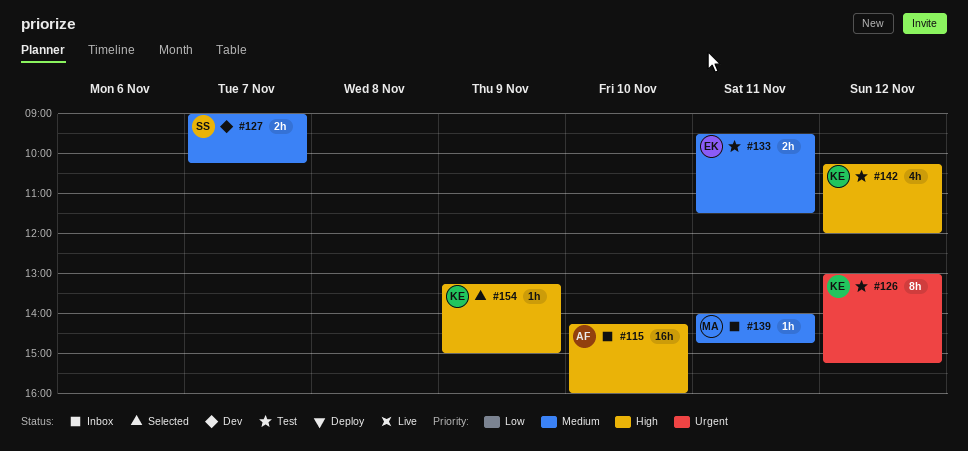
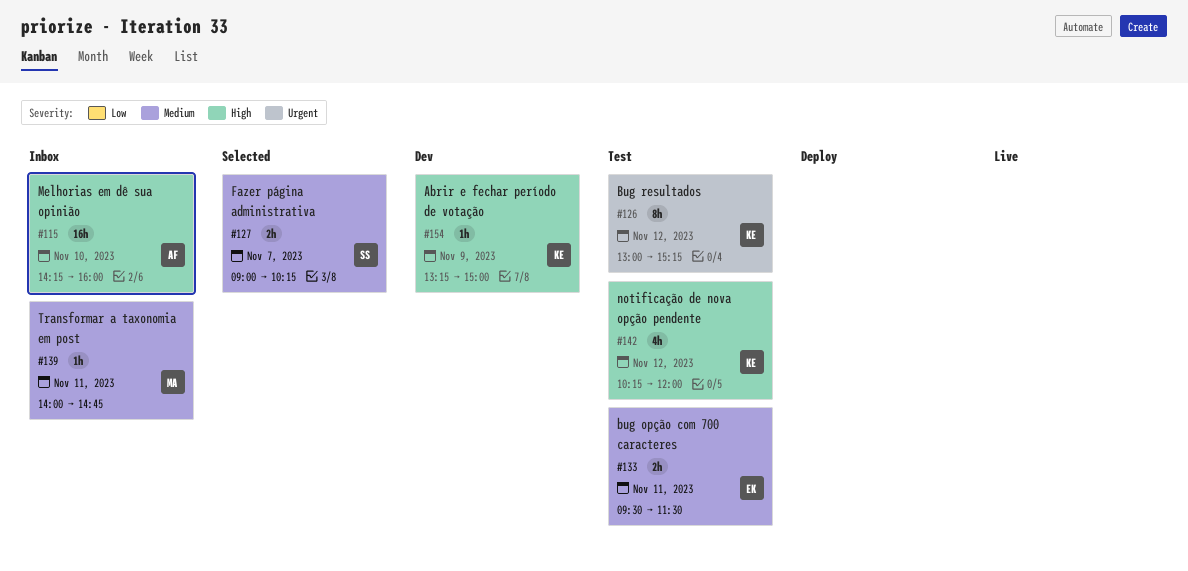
#127, status: Dev -> Selected
#154, status: Selected -> Dev

